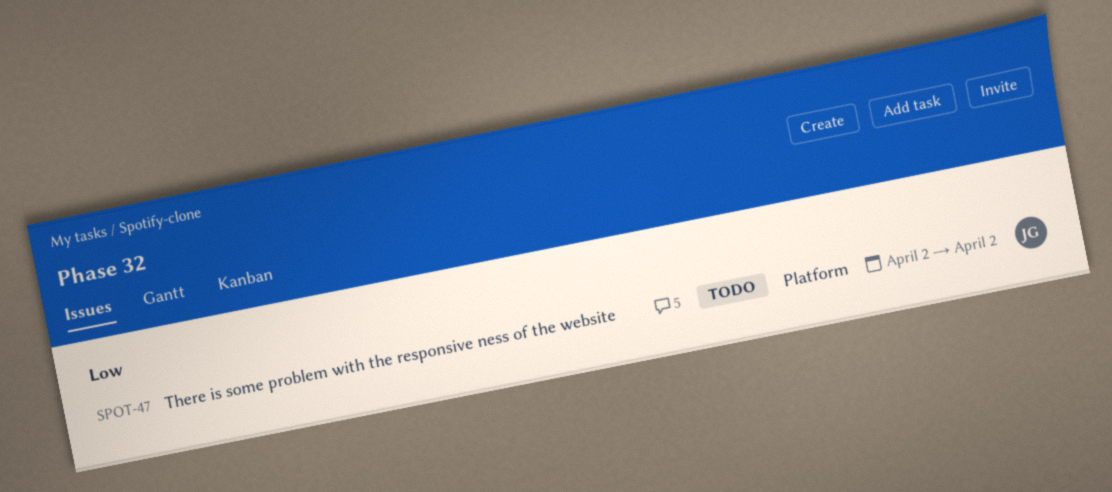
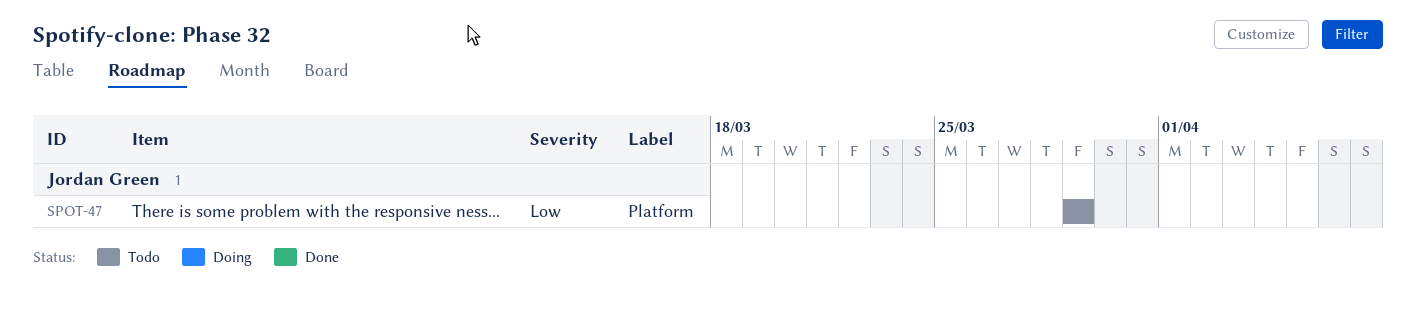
SPOT-47, start: Apr 2 -> Mar 29
SPOT-47, due: Apr 2 -> Mar 29

